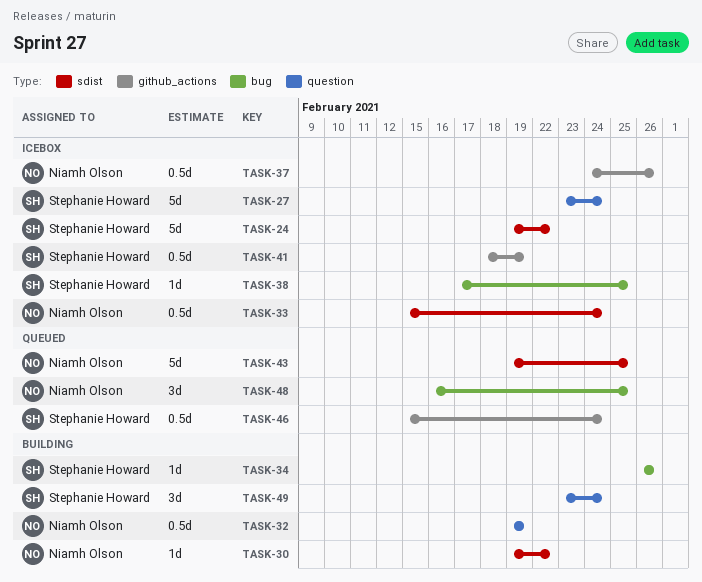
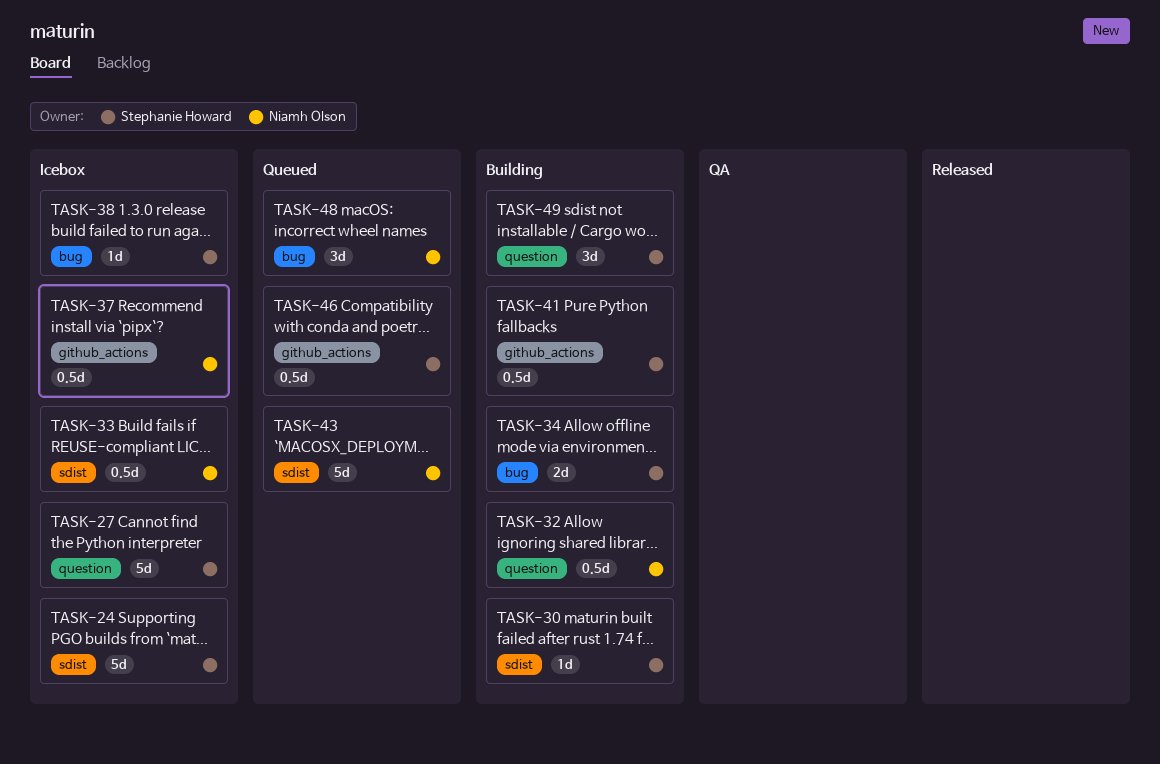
TASK-30, owner: Niamh Olson -> Stephanie Howard
TASK-34, estimate: 1d -> 2d
TASK-41, status: Icebox -> Building

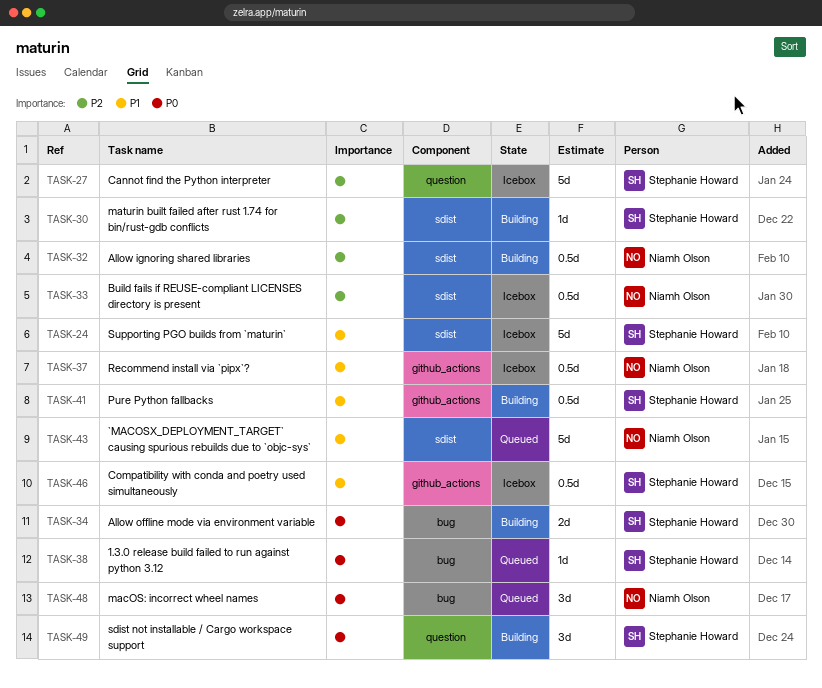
TASK-32, label: question -> sdist
TASK-38, status: Icebox -> Queued
TASK-46, status: Queued -> Icebox

